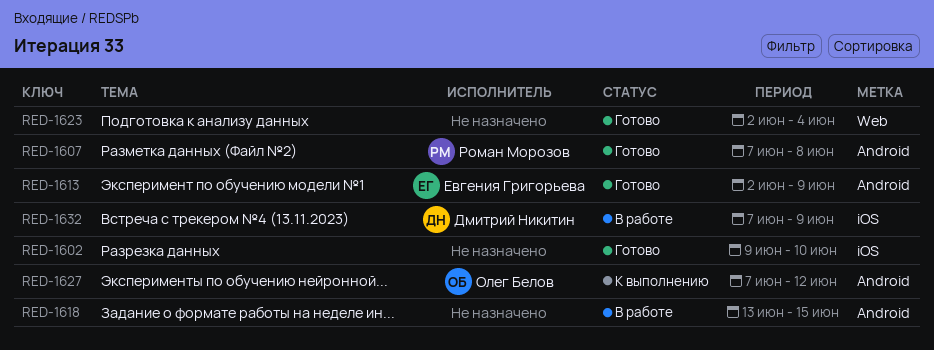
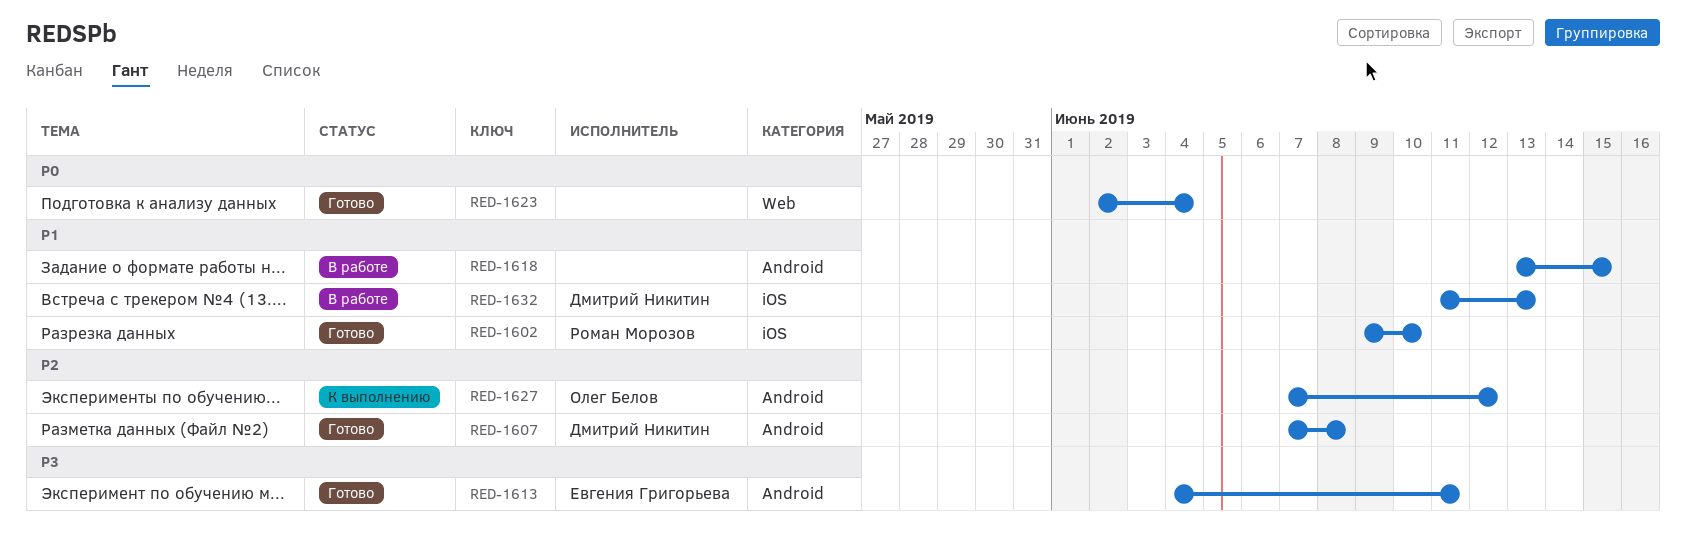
RED-1602, owner: none -> Роман Морозов
RED-1607, owner: Роман Морозов -> Дмитрий Никитин
RED-1613, start: Jun 2 -> Jun 4
RED-1613, due: Jun 9 -> Jun 11
RED-1632, start: Jun 7 -> Jun 11
RED-1632, due: Jun 9 -> Jun 13

